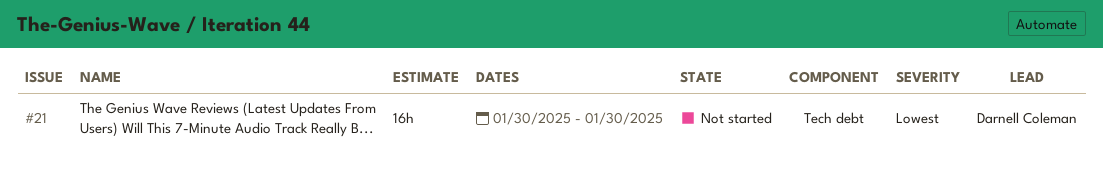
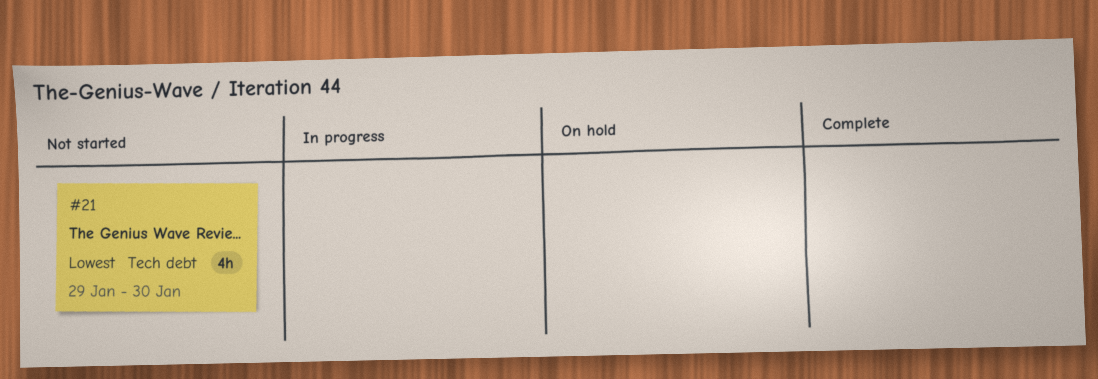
#21, estimate: 16h -> 4h
#21, start: Jan 30 -> Jan 29

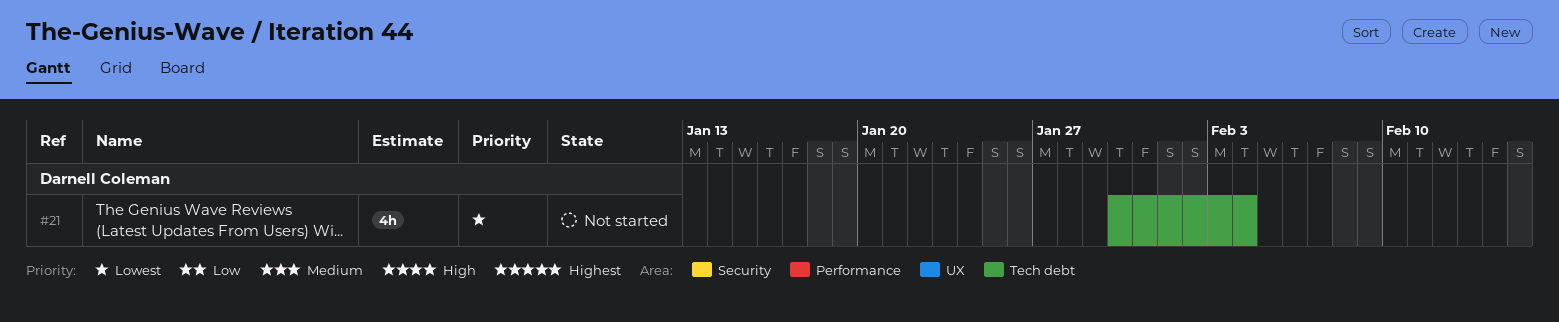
#21, start: Jan 29 -> Jan 30
#21, due: Jan 30 -> Feb 4

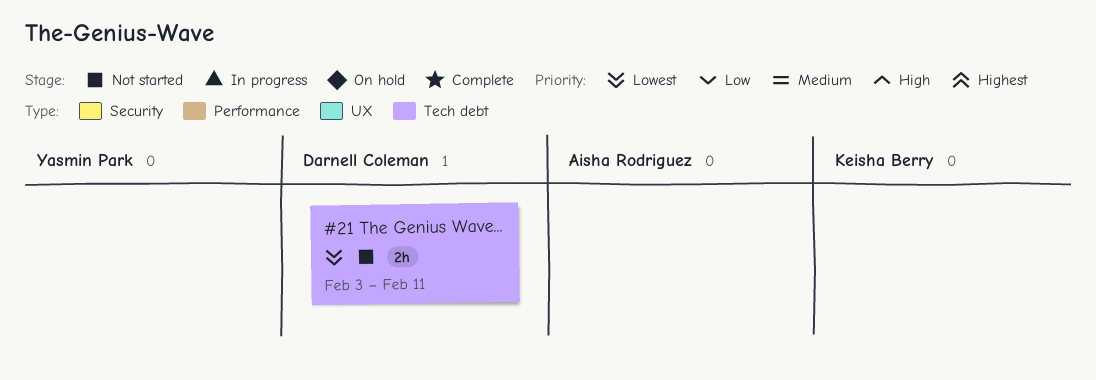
#21, estimate: 4h -> 2h
#21, start: Jan 30 -> Feb 3
#21, due: Feb 4 -> Feb 11

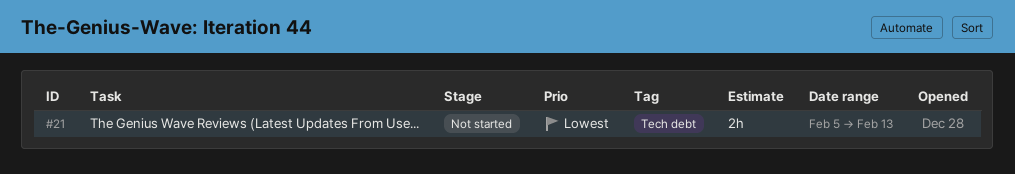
#21, start: Feb 3 -> Feb 5
#21, due: Feb 11 -> Feb 13

